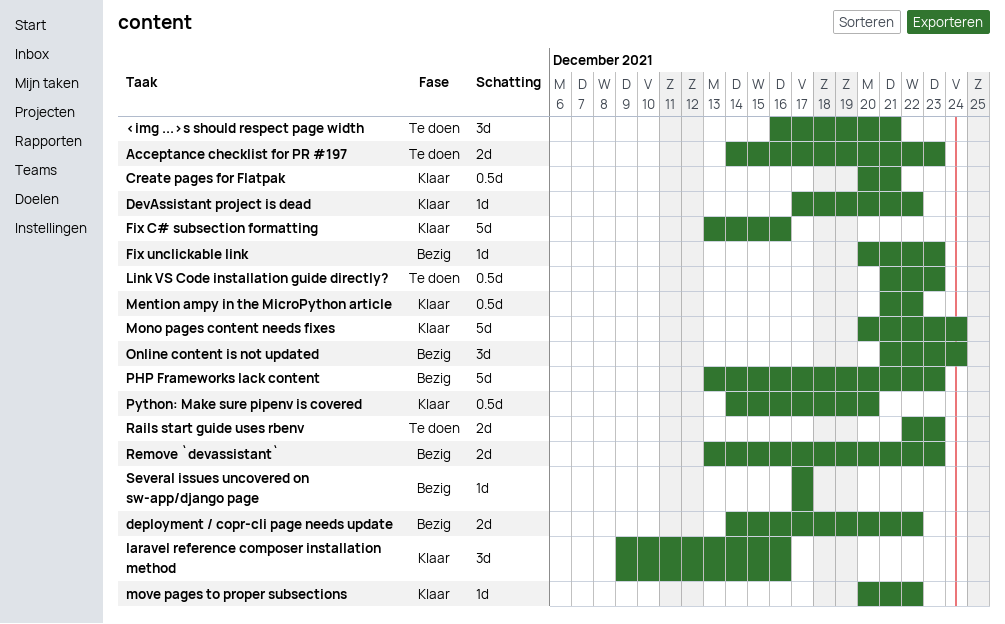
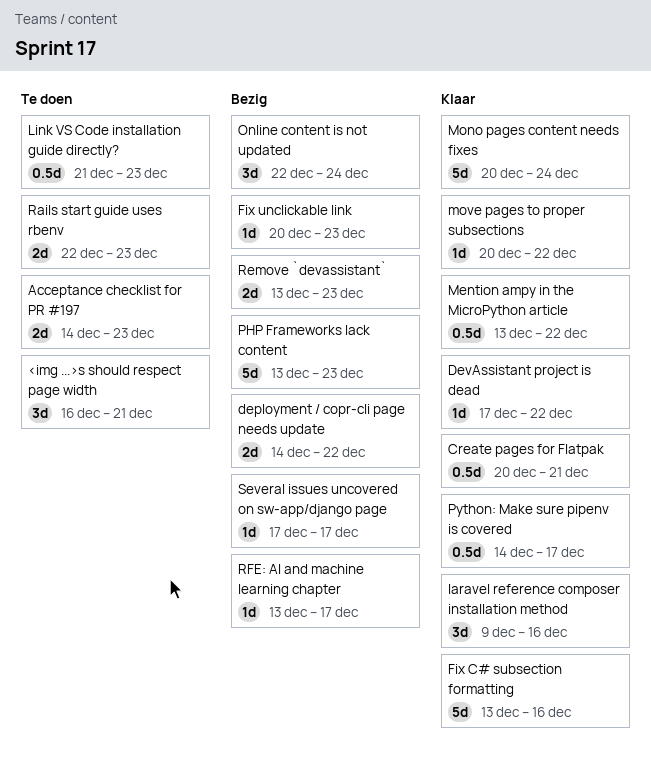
Mention ampy in the MicroPython article, start: Dec 21 -> Dec 13
Online content is not updated, start: Dec 21 -> Dec 22
Python: Make sure pipenv is covered, due: Dec 20 -> Dec 17
RFE: AI and machine learning chapter: none -> present

